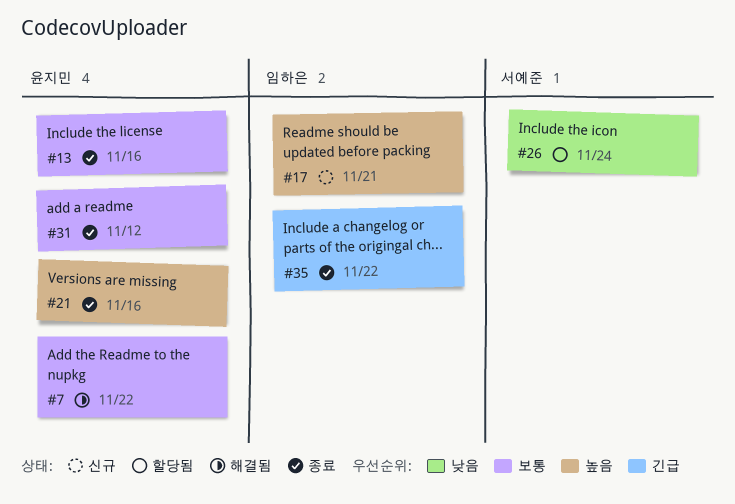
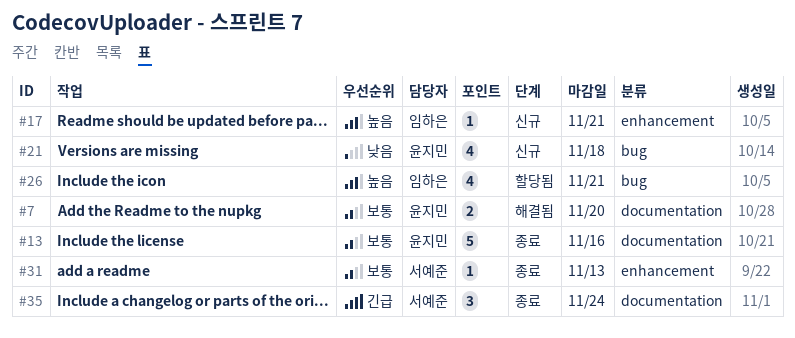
#7, due: Nov 22 -> Nov 20
#21, status: 종료 -> 신규
#21, priority: 높음 -> 낮음
#21, due: Nov 16 -> Nov 18
#26, owner: 서예준 -> 임하은
#26, priority: 낮음 -> 높음
#26, due: Nov 24 -> Nov 21
#31, owner: 윤지민 -> 서예준
#31, due: Nov 12 -> Nov 13
#35, owner: 임하은 -> 서예준
#35, due: Nov 22 -> Nov 24

